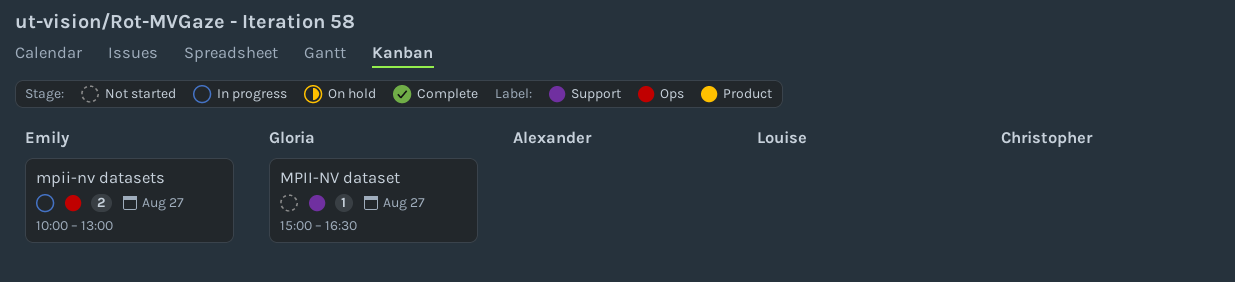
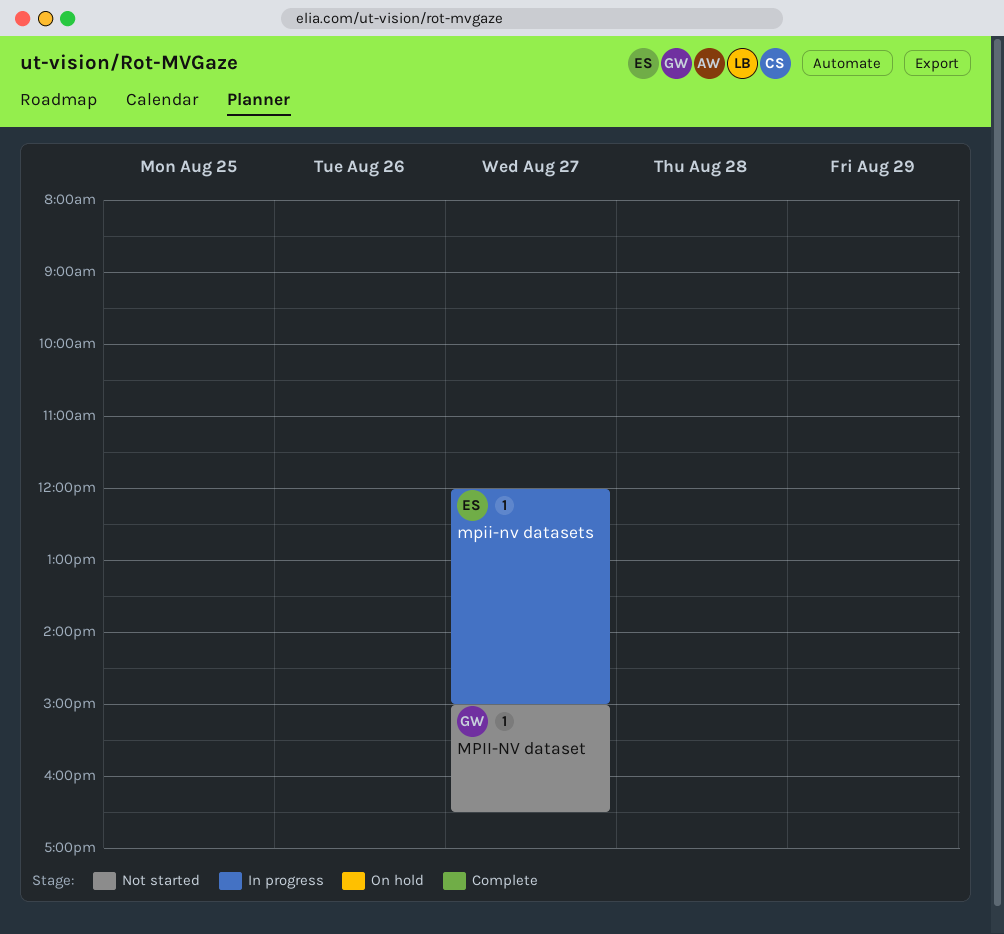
mpii-nv datasets, estimate: 2 -> 1
mpii-nv datasets, begins: 10:00 -> 12:00
mpii-nv datasets, ends: 13:00 -> 15:00

